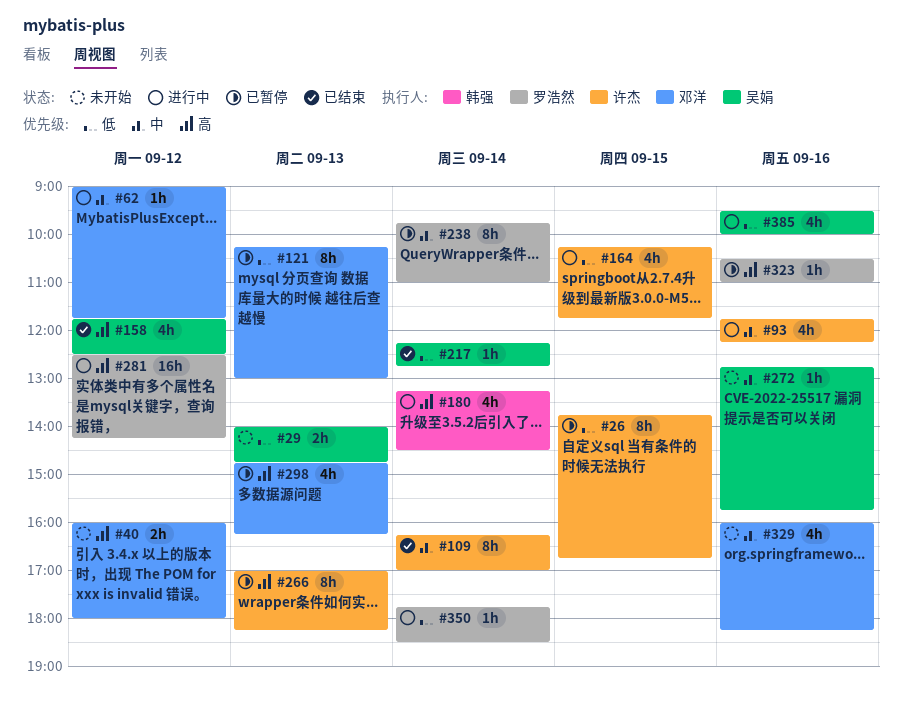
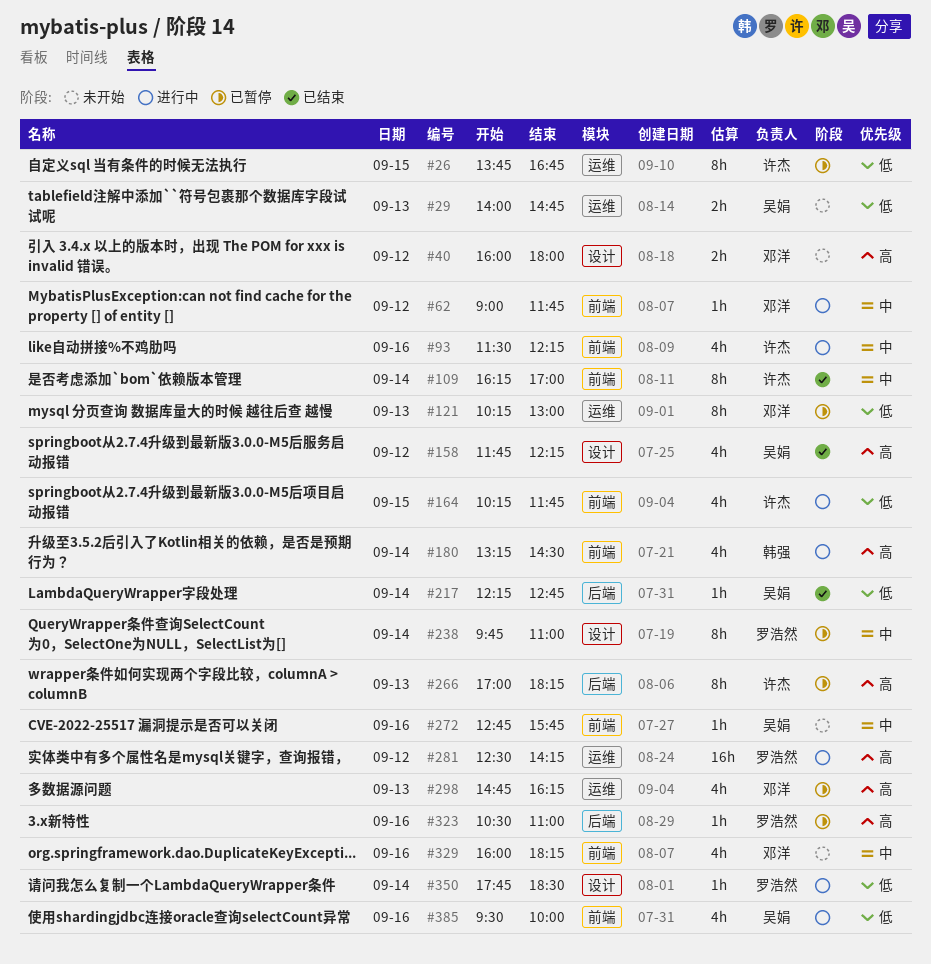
#93, begins: 11:45 -> 11:30
#158, ends: 12:30 -> 12:15

